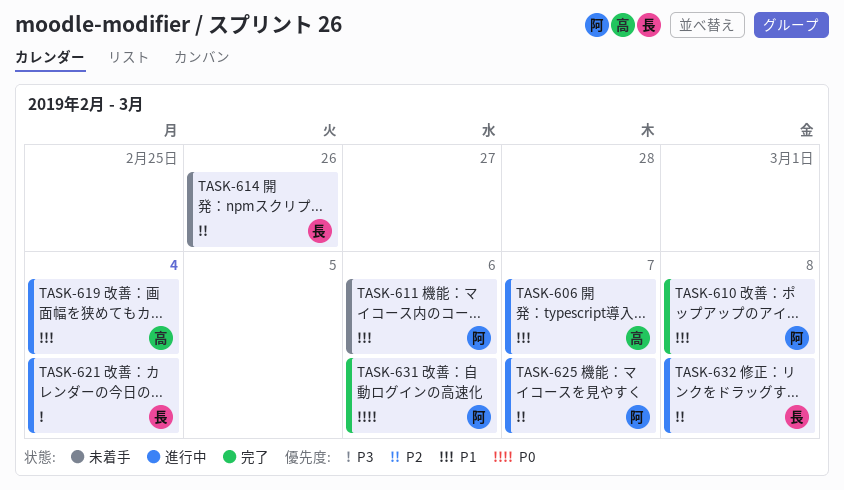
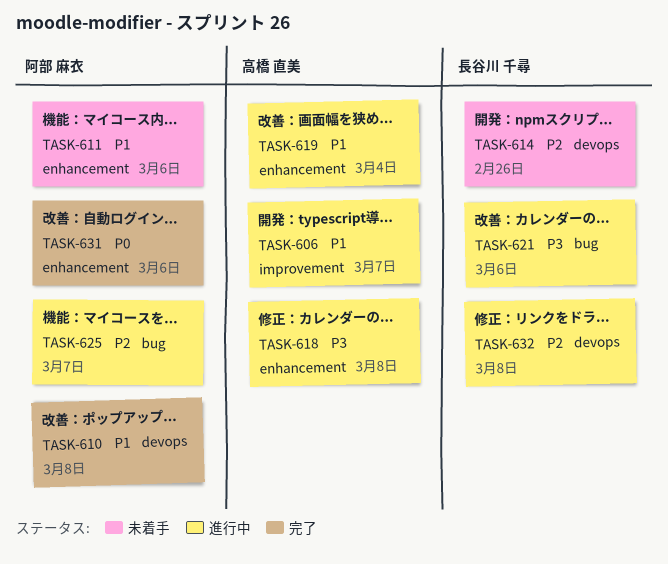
TASK-618: none -> present
TASK-621, due: Mar 4 -> Mar 6

